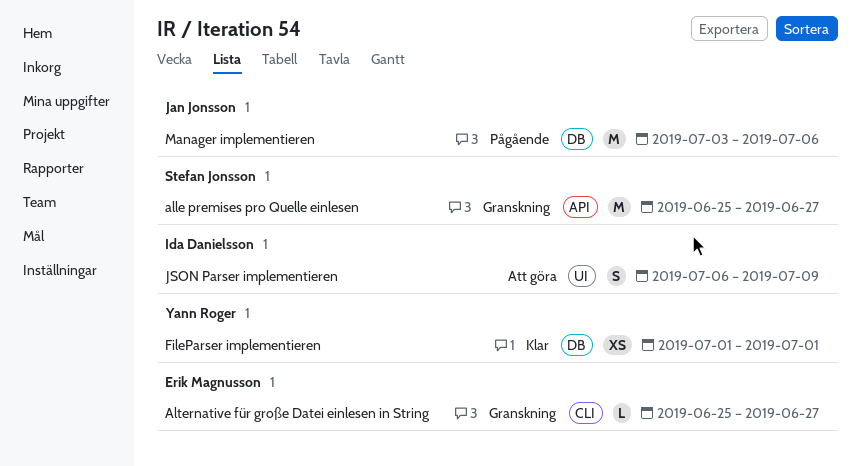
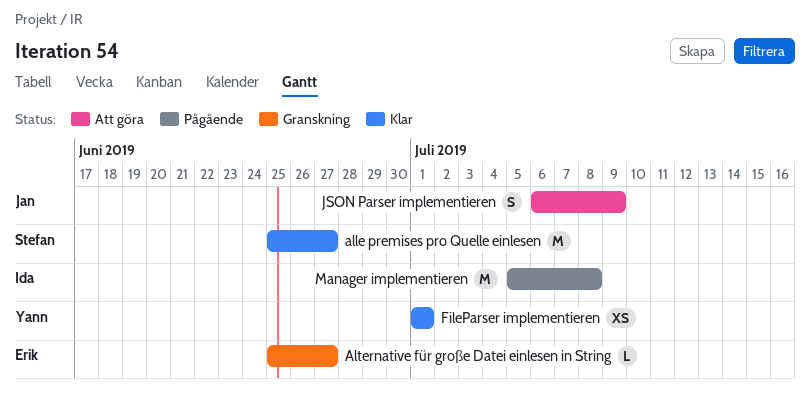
alle premises pro Quelle einlesen, status: Granskning -> Klar
JSON Parser implementieren, owner: Ida Danielsson -> Jan Jonsson
Manager implementieren, owner: Jan Jonsson -> Ida Danielsson
Manager implementieren, start: Jul 3 -> Jul 5
Manager implementieren, due: Jul 6 -> Jul 8

